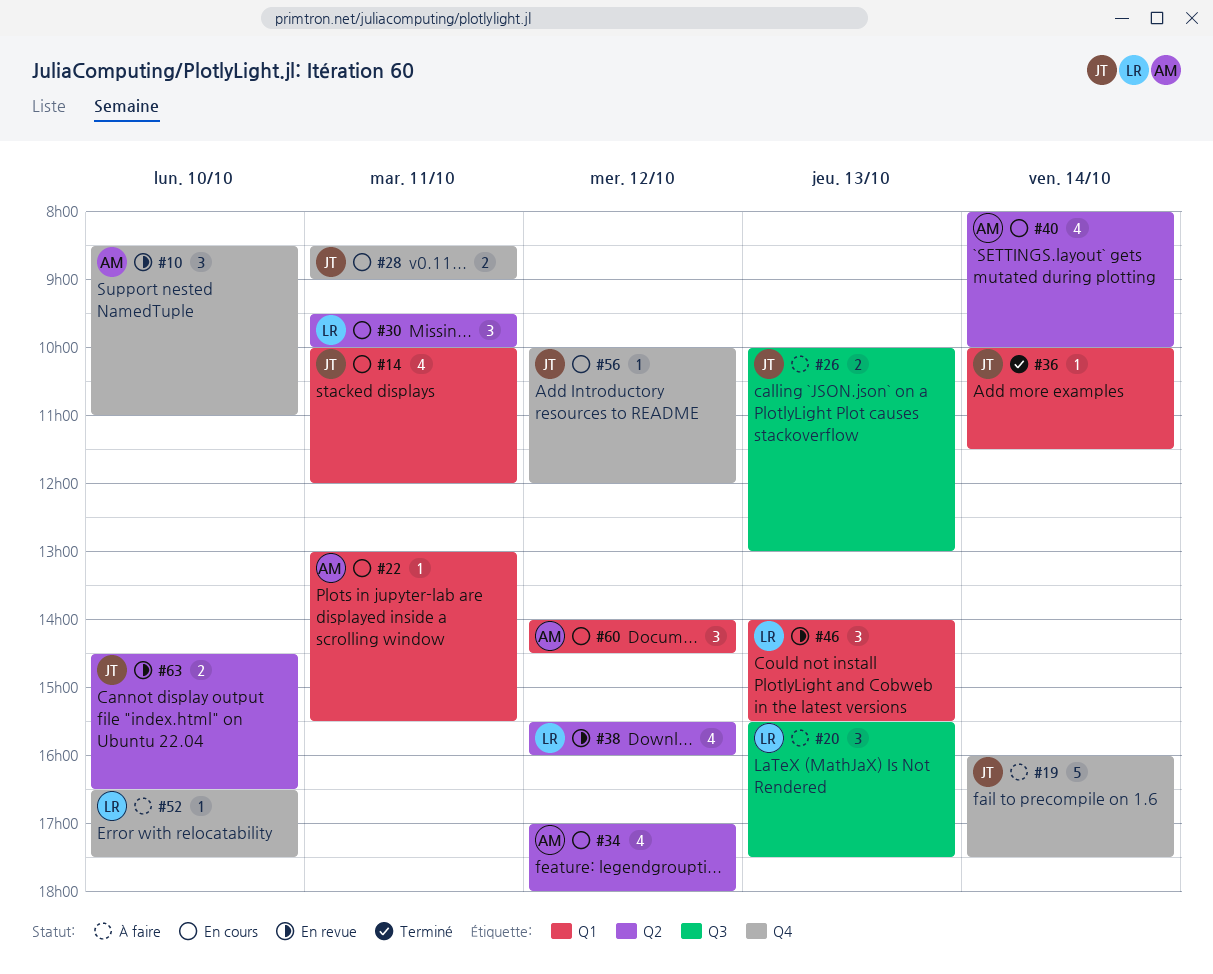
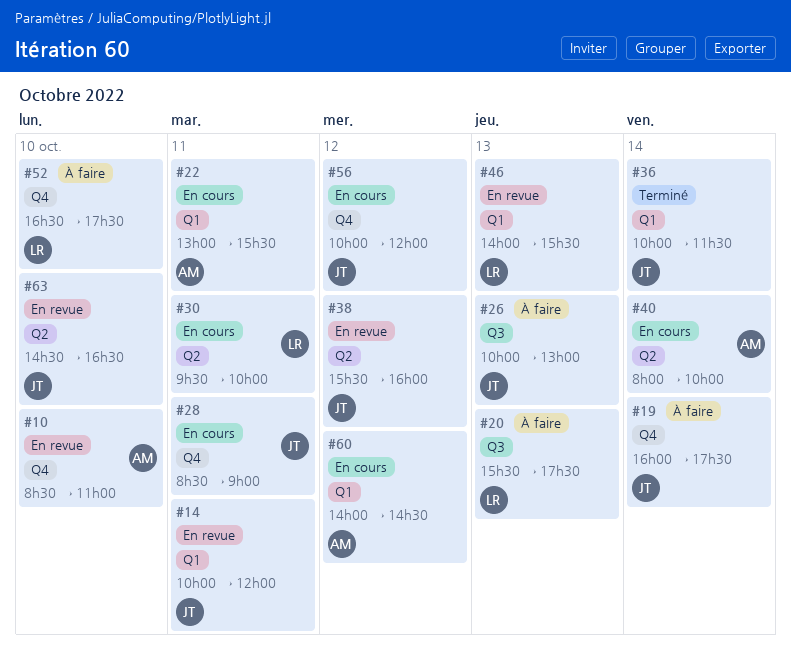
#14, status: En cours -> En revue
#34: present -> none
#38, owner: LR -> JT

